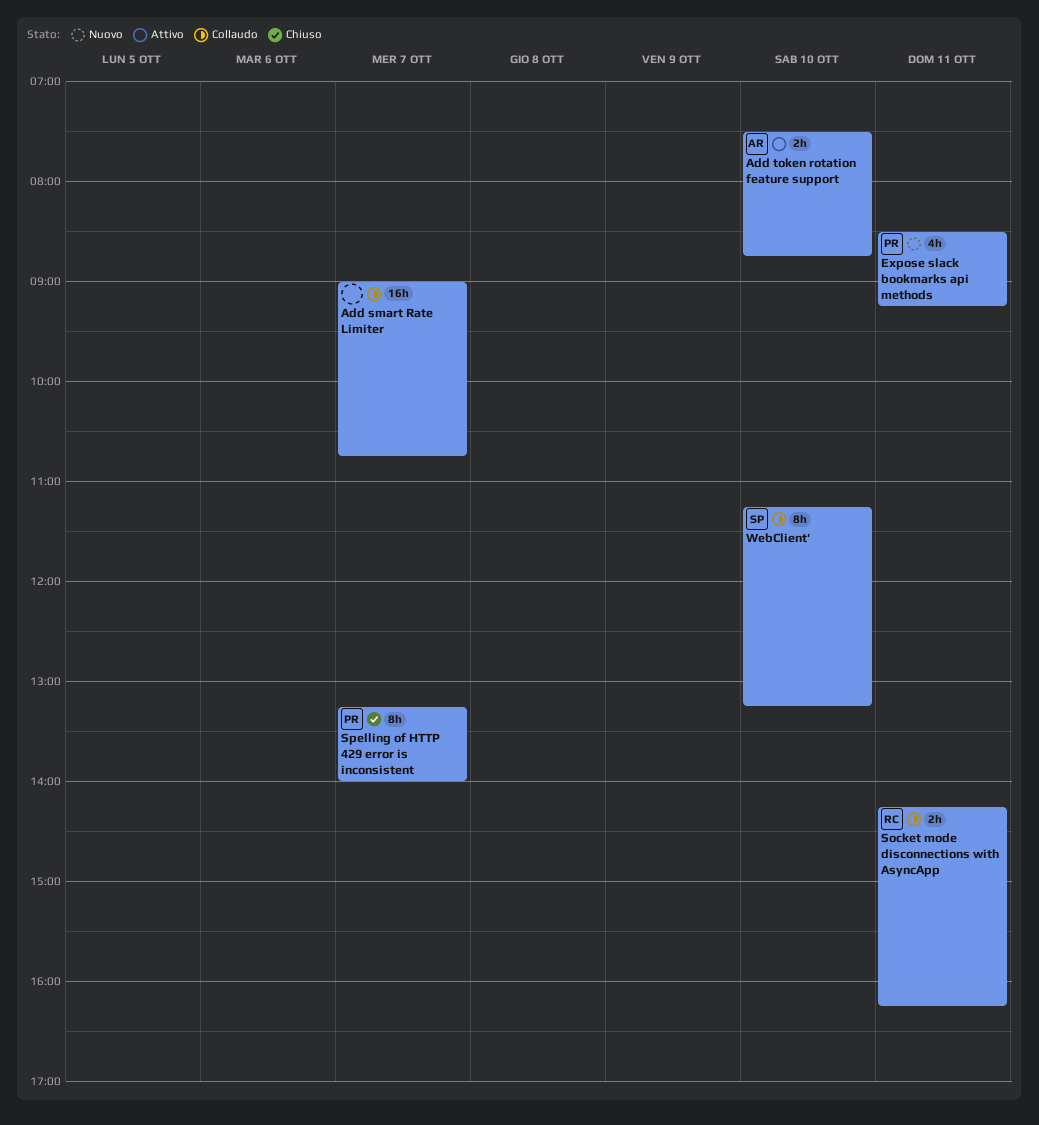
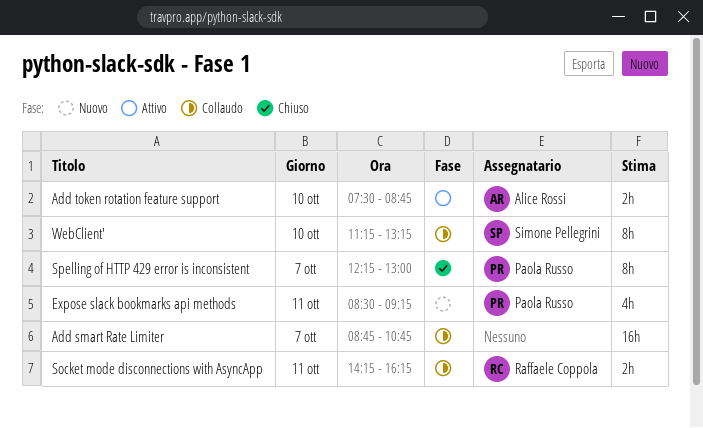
Add smart Rate Limiter, begins: 09:00 -> 08:45
Spelling of HTTP 429 error is inconsistent, begins: 13:15 -> 12:15
Spelling of HTTP 429 error is inconsistent, ends: 14:00 -> 13:00

